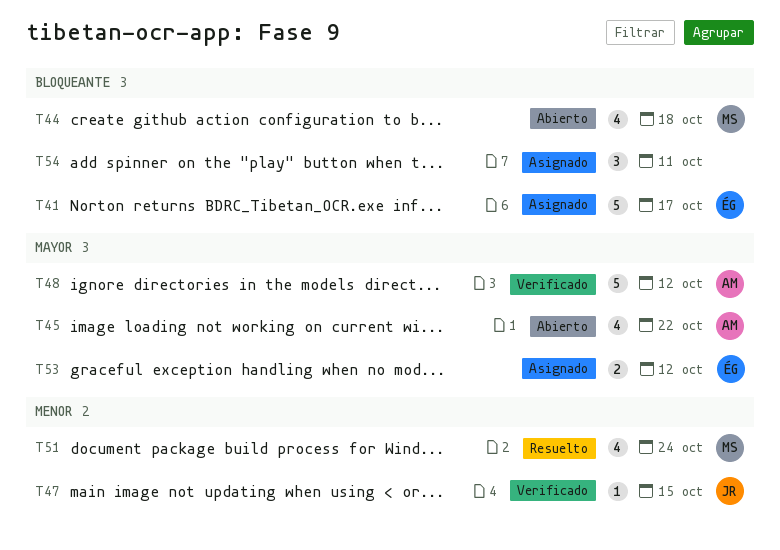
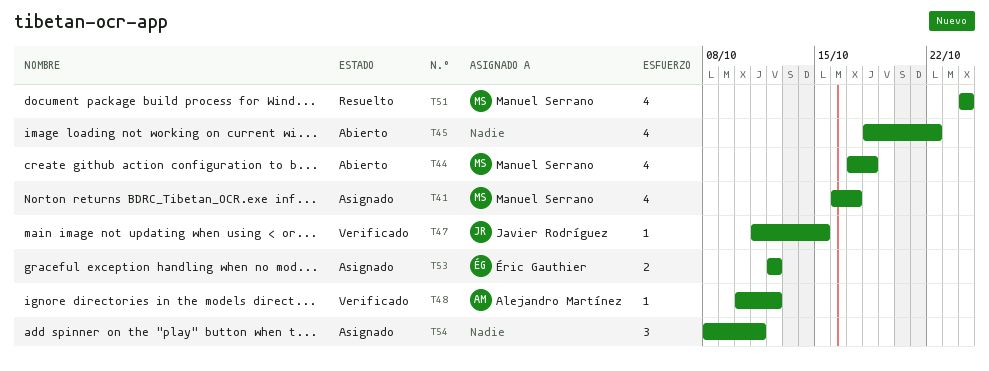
T41, owner: Éric Gauthier -> Manuel Serrano
T41, estimate: 5 -> 4
T45, owner: Alejandro Martínez -> none
T48, estimate: 5 -> 1

